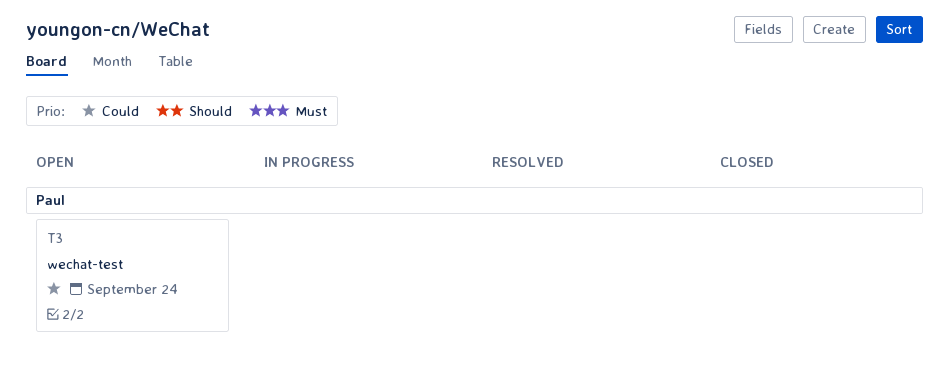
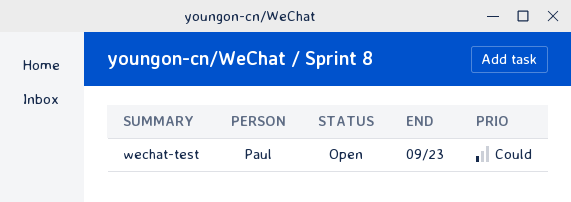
wechat-test, due: Sep 24 -> Sep 23

